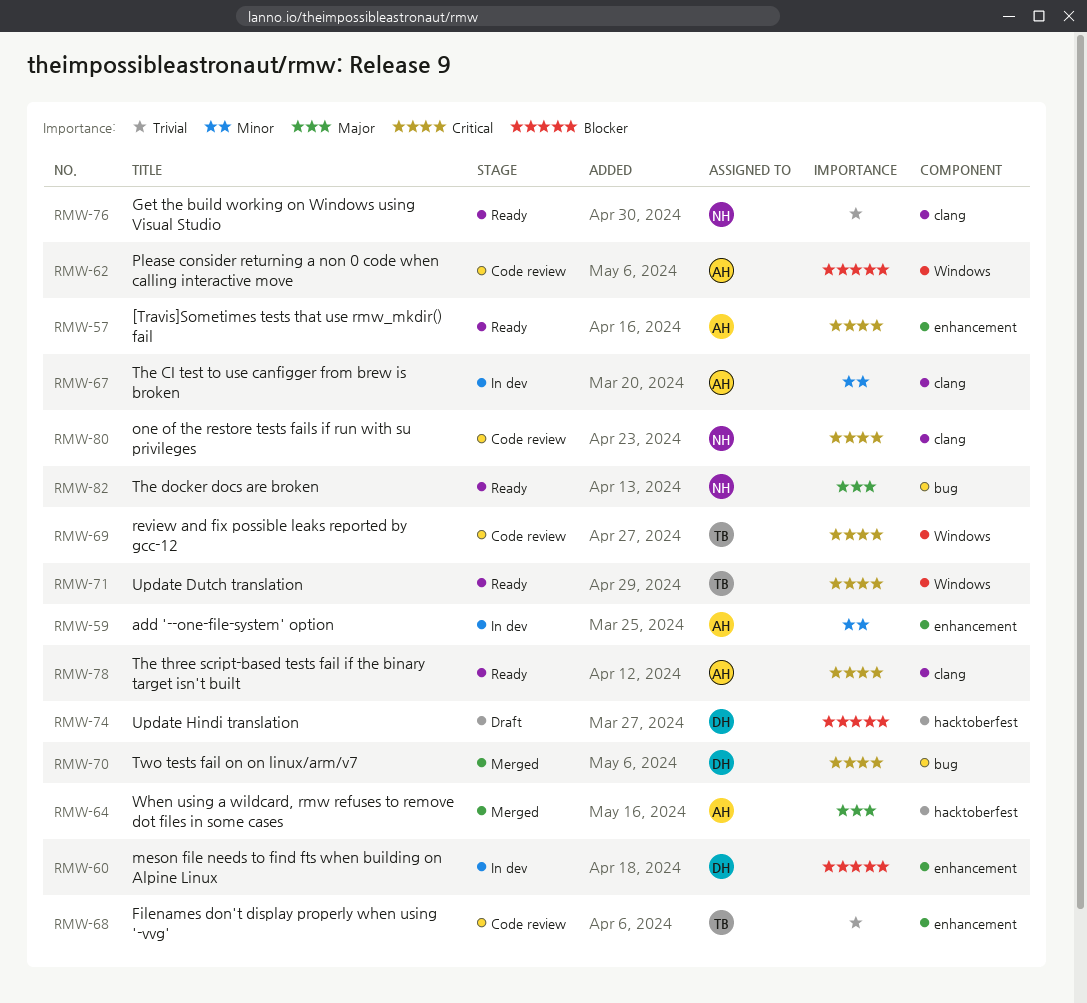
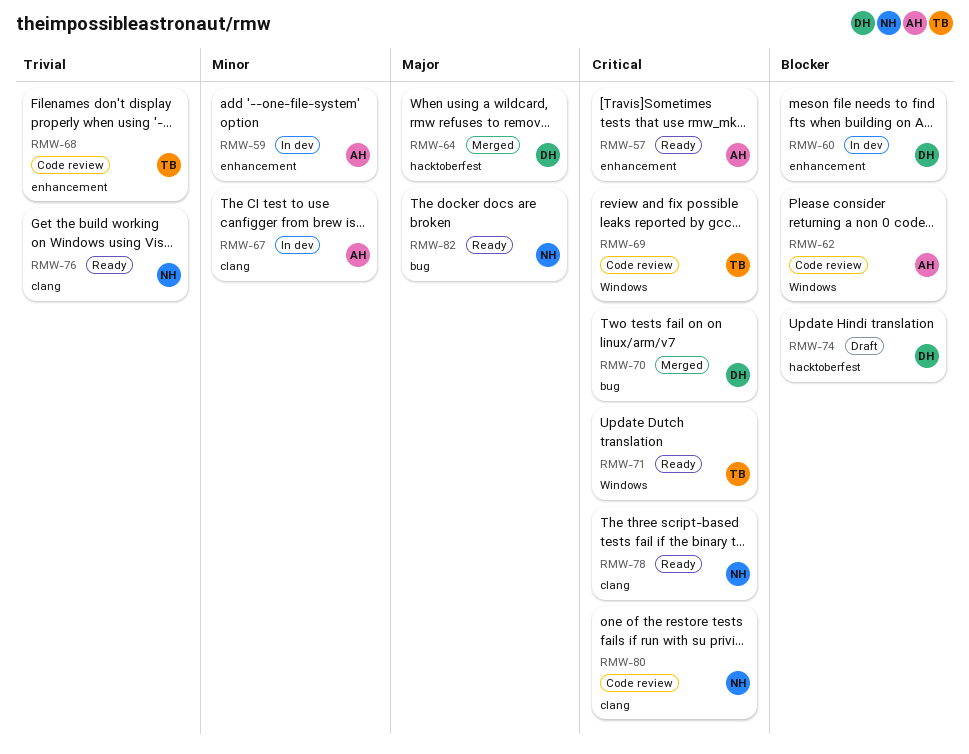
RMW-64, owner: AH -> DH
RMW-78, owner: AH -> NH

